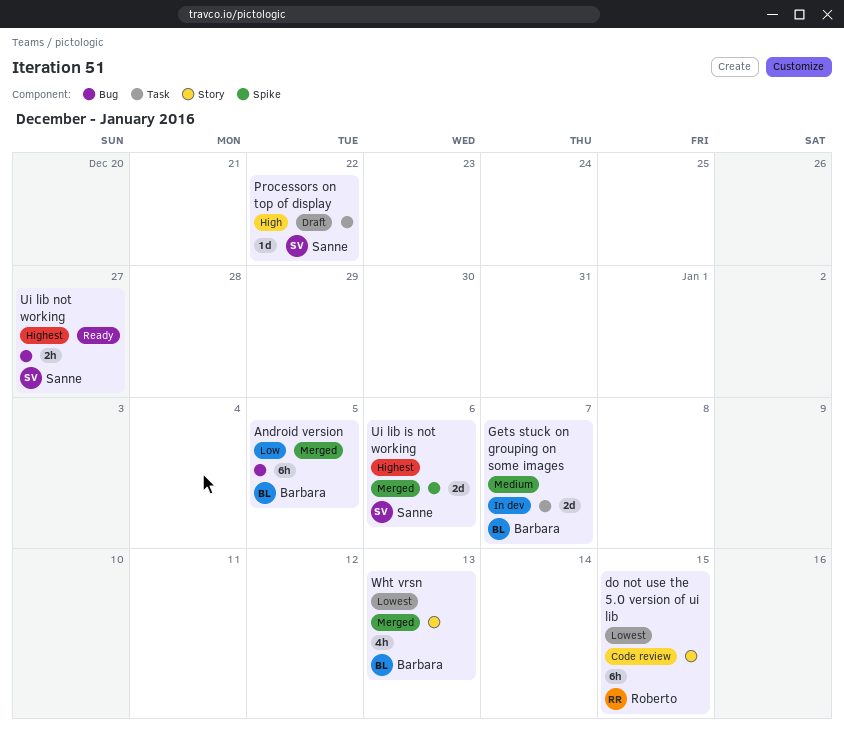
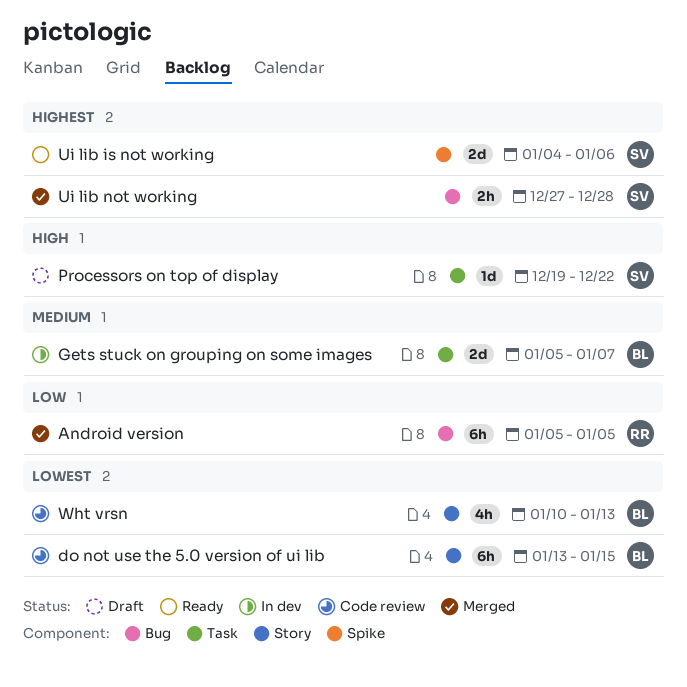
Android version, owner: Barbara -> Roberto
do not use the 5.0 version of ui lib, owner: Roberto -> Barbara
Ui lib is not working, status: Merged -> Ready
Ui lib not working, status: Ready -> Merged
Ui lib not working, due: Dec 27 -> Dec 28
Wht vrsn, status: Merged -> Code review

